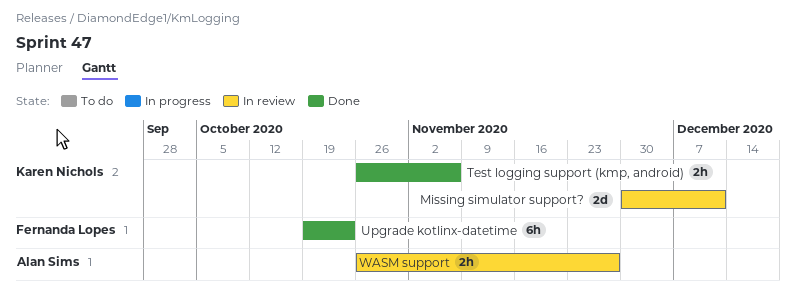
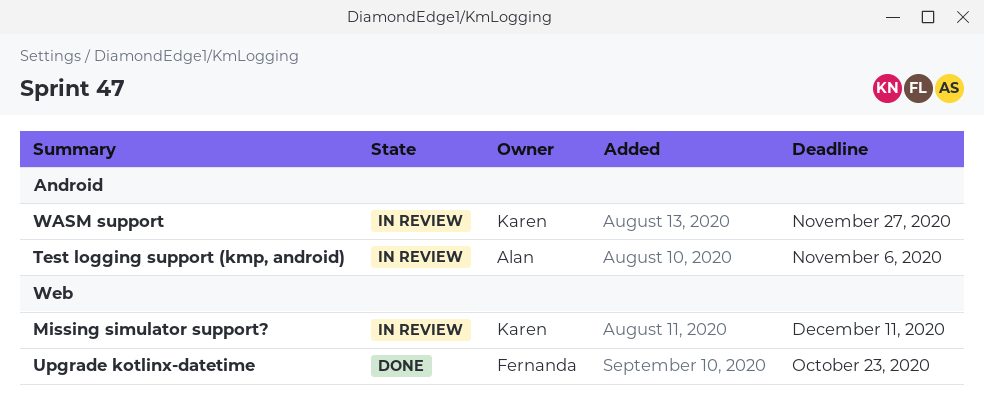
Test logging support (kmp, android), status: Done -> In review
Test logging support (kmp, android), owner: Karen Nichols -> Alan Sims
WASM support, owner: Alan Sims -> Karen Nichols

